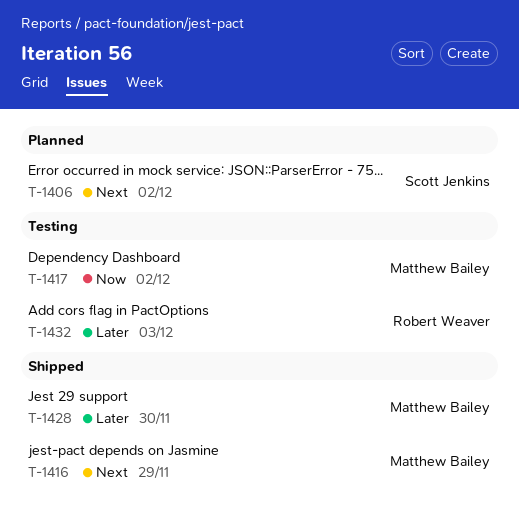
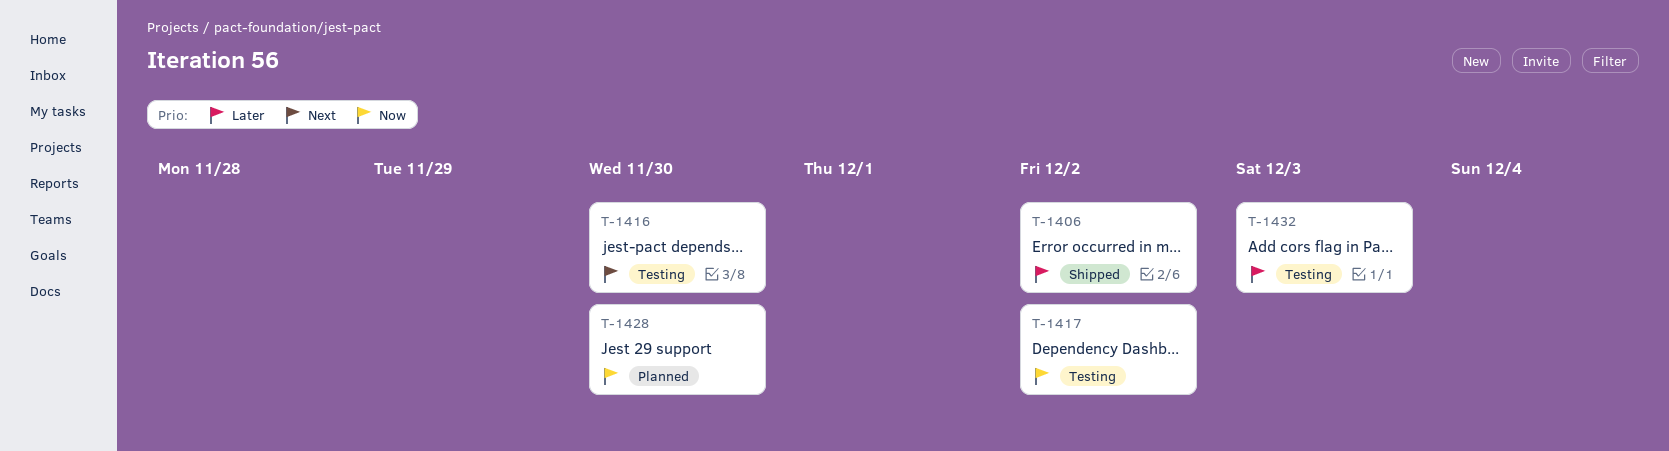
T-1406, status: Planned -> Shipped
T-1406, priority: Next -> Later
T-1416, status: Shipped -> Testing
T-1416, due: Nov 29 -> Nov 30
T-1428, status: Shipped -> Planned
T-1428, priority: Later -> Now

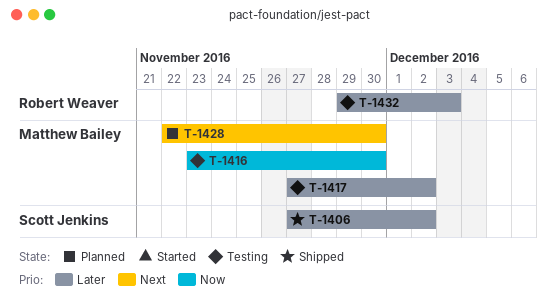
T-1416, priority: Next -> Now
T-1417, priority: Now -> Later
T-1428, priority: Now -> Next

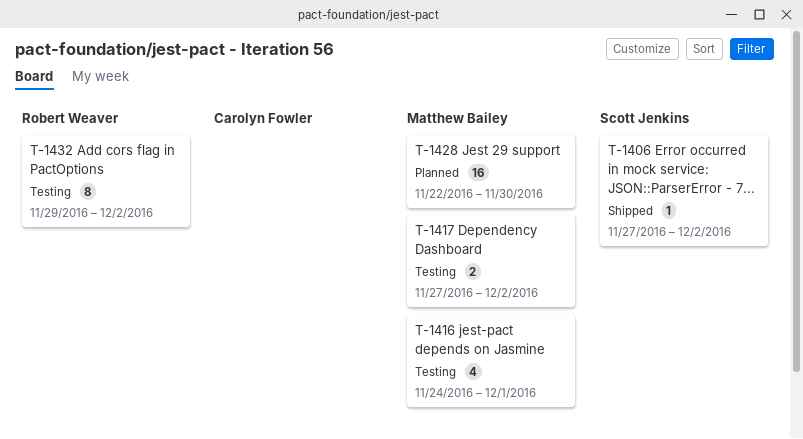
T-1416, start: Nov 23 -> Nov 24
T-1416, due: Nov 30 -> Dec 1
T-1432, due: Dec 3 -> Dec 2

